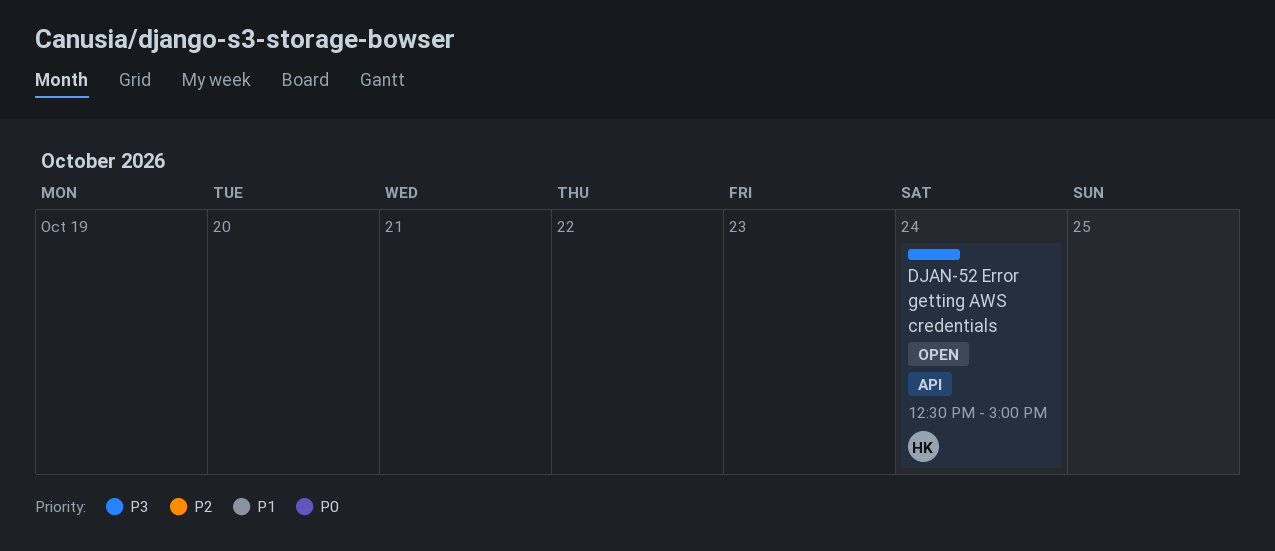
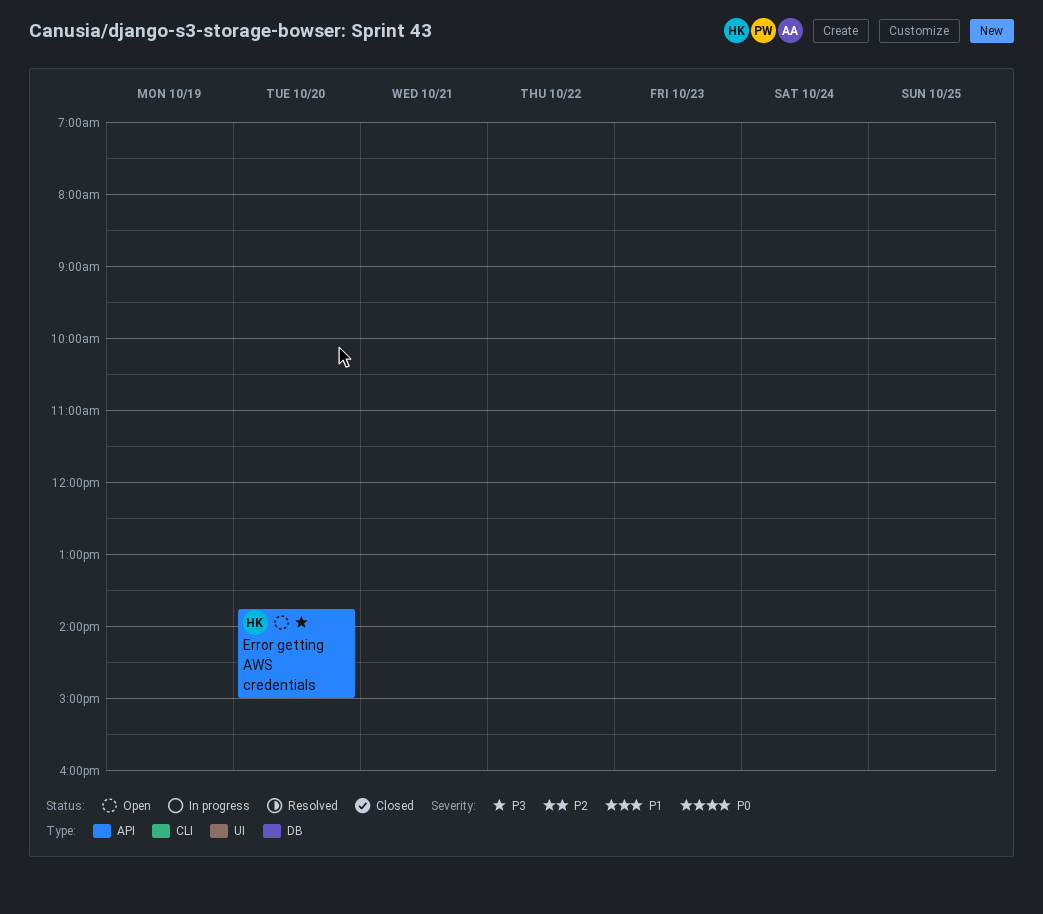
Error getting AWS credentials, day: Oct 24 -> Oct 20
Error getting AWS credentials, begins: 12:30 -> 13:45

